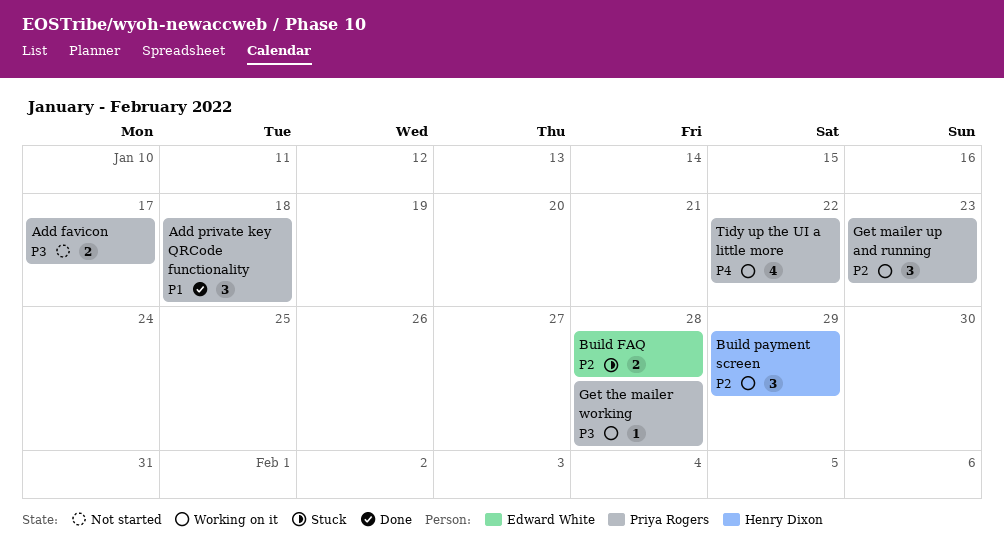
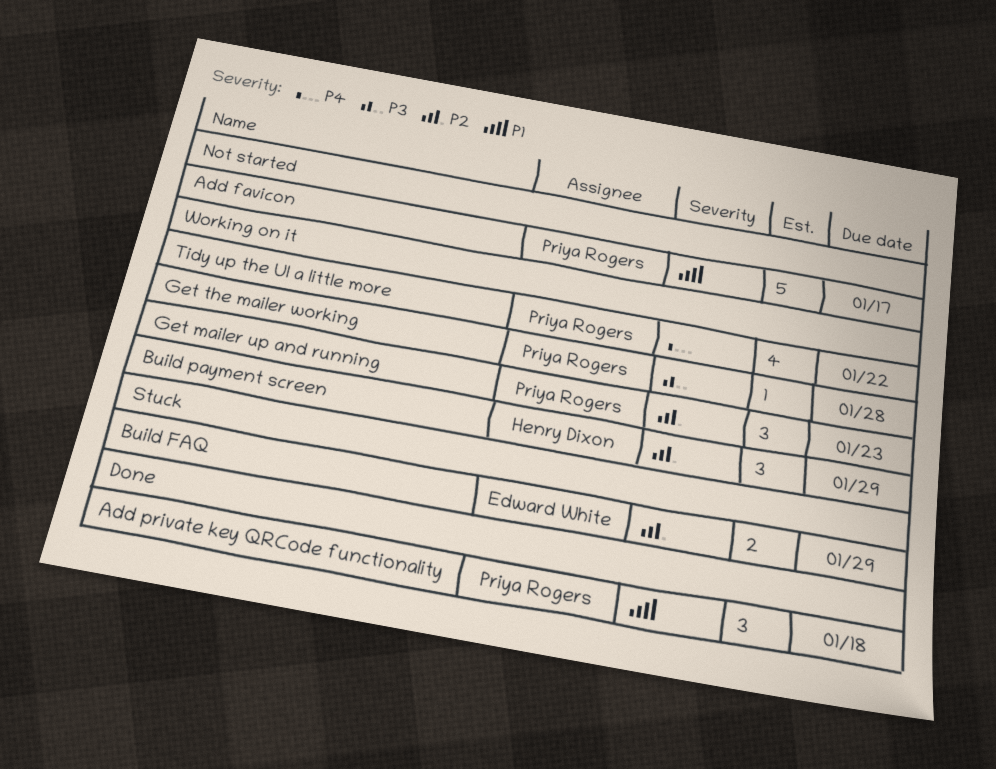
Add favicon, priority: P3 -> P1
Add favicon, estimate: 2 -> 5
Build FAQ, due: Jan 28 -> Jan 29

